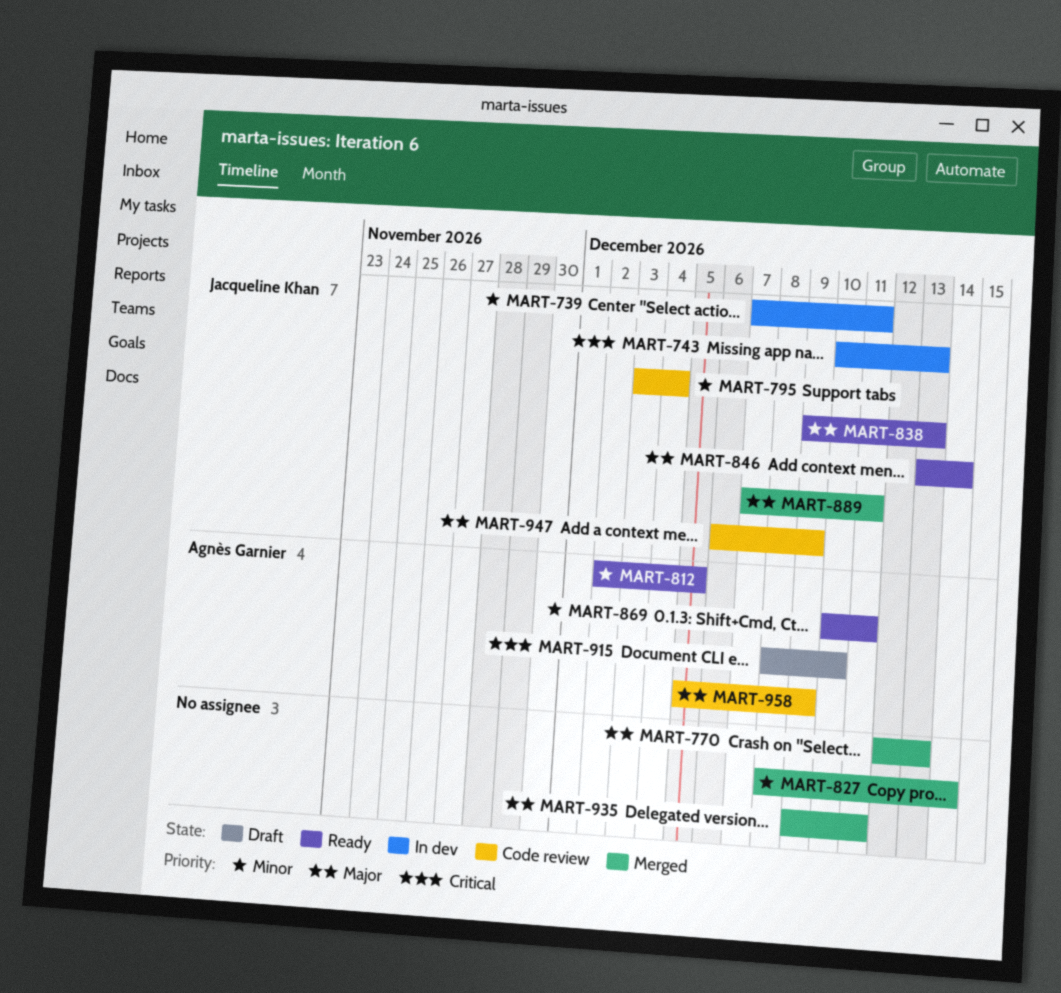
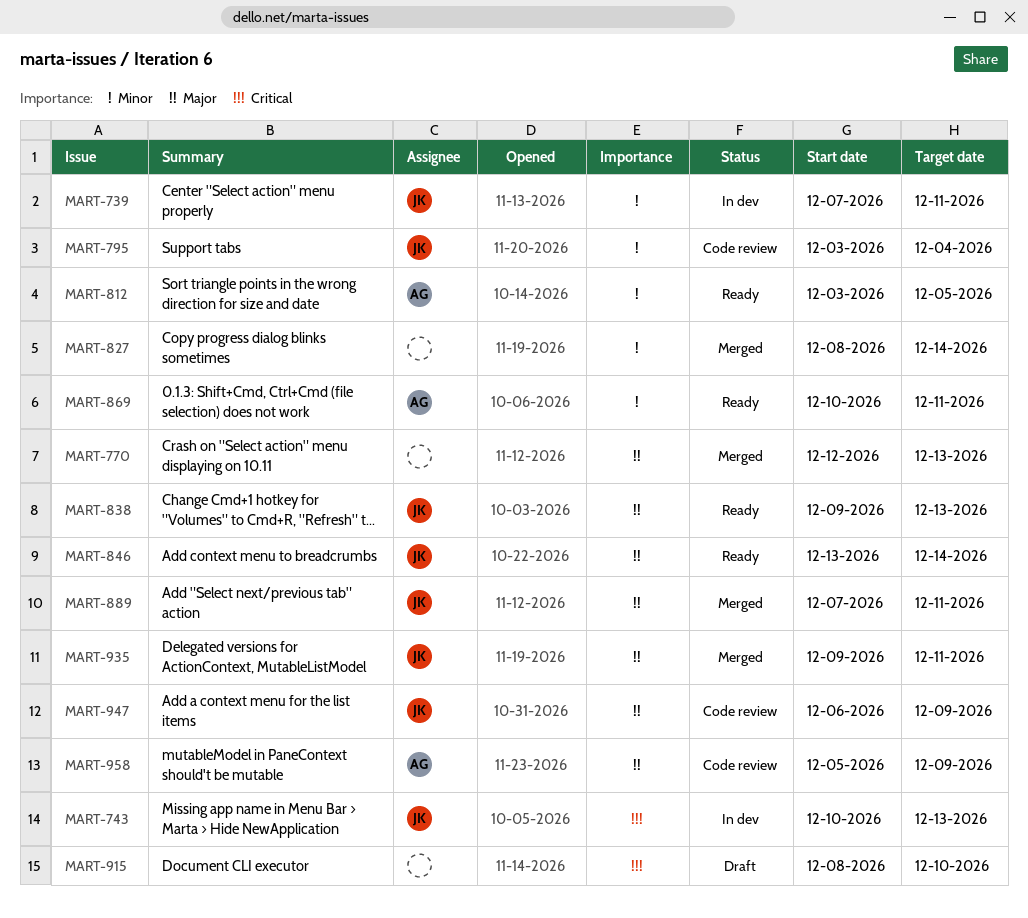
MART-812, start: Dec 2 -> Dec 3
MART-915, owner: Agnès Garnier -> none
MART-935, owner: none -> Jacqueline Khan

